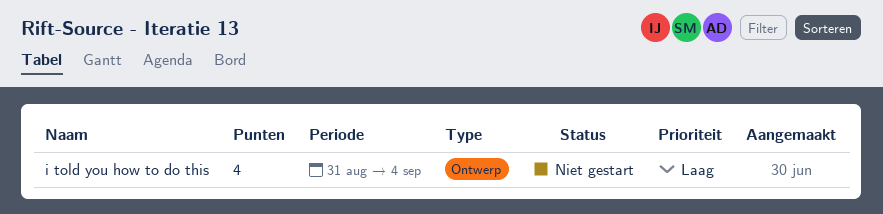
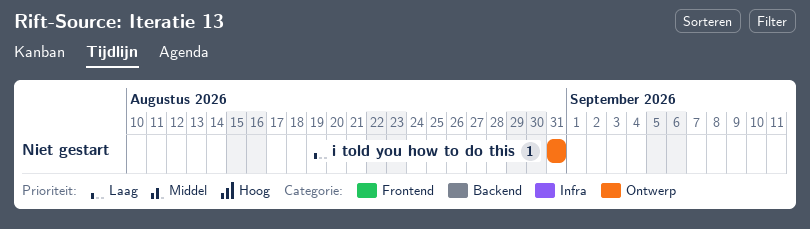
i told you how to do this, estimate: 4 -> 1
i told you how to do this, due: Sep 4 -> Aug 31

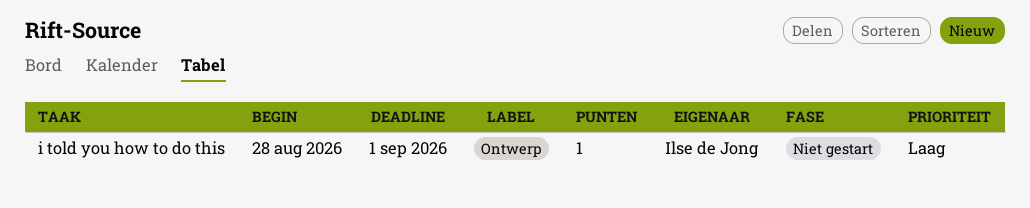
i told you how to do this, start: Aug 31 -> Aug 28
i told you how to do this, due: Aug 31 -> Sep 1

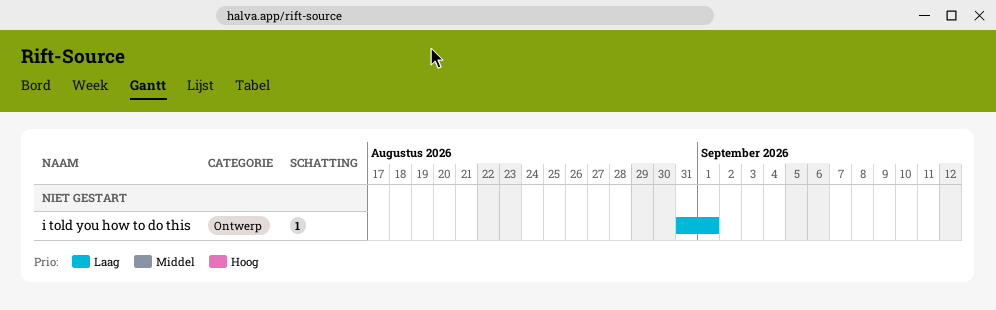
i told you how to do this, start: Aug 28 -> Aug 31

